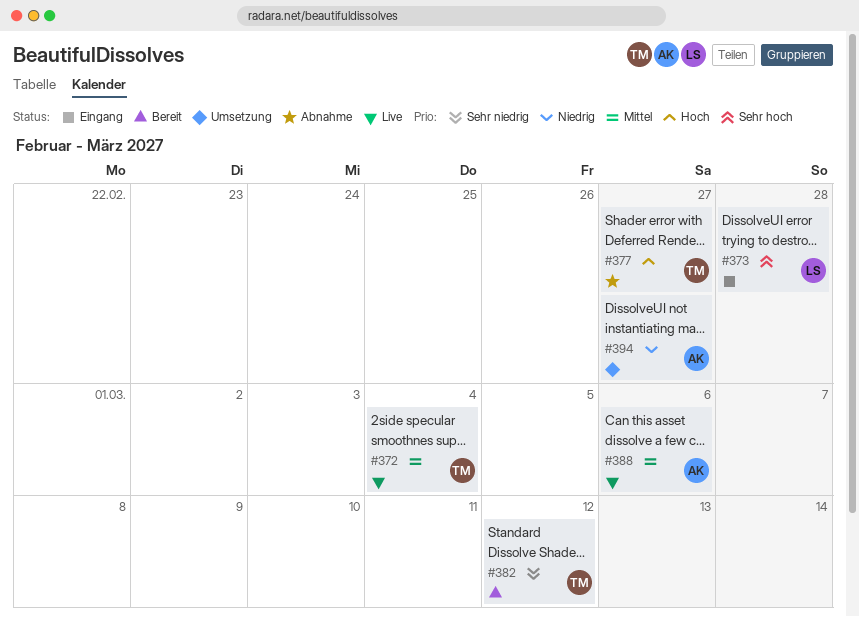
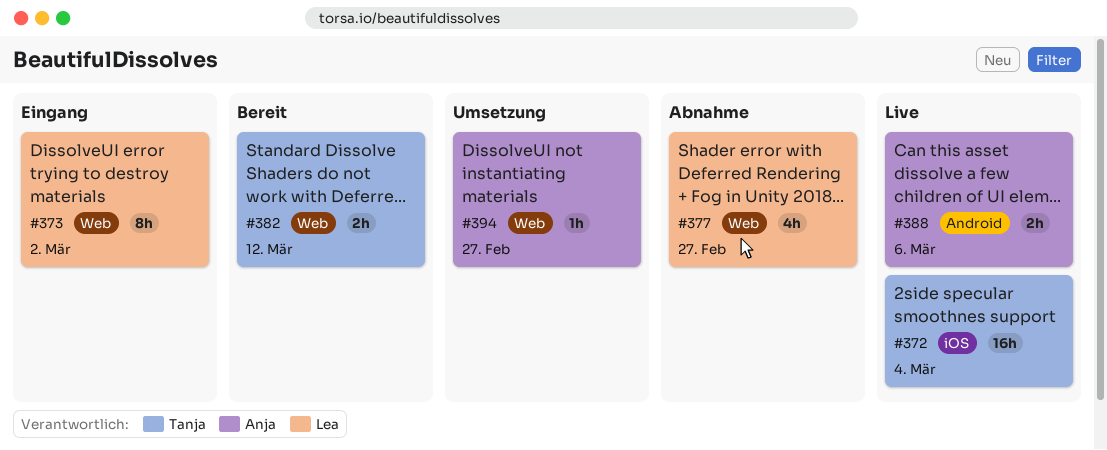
#373, due: Feb 28 -> Mar 2
#377, owner: Tanja -> Lea

